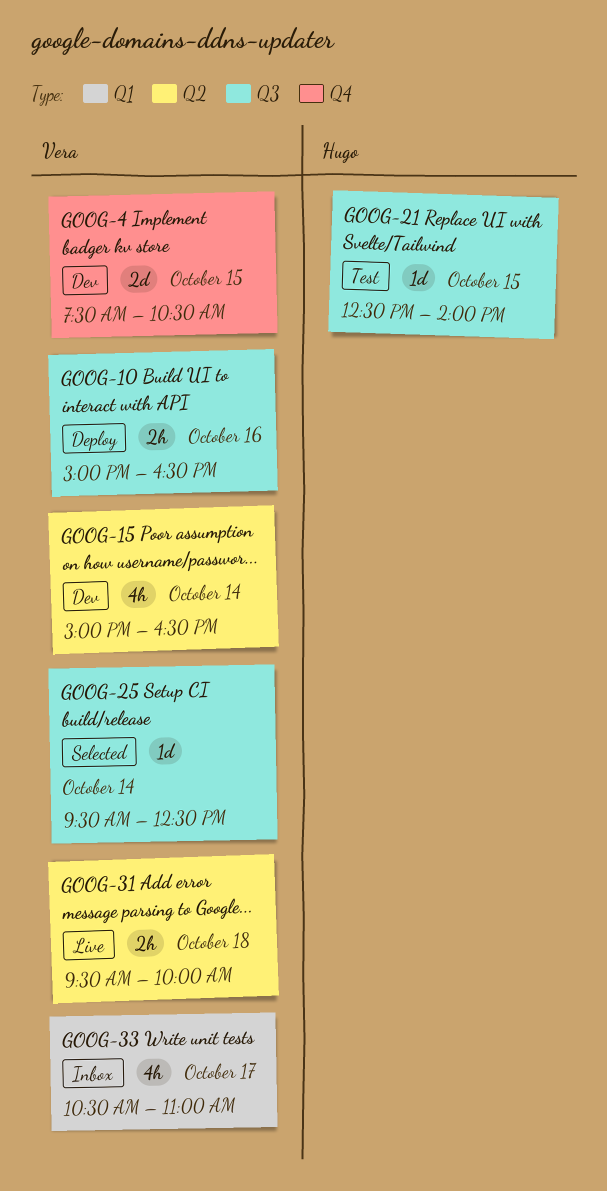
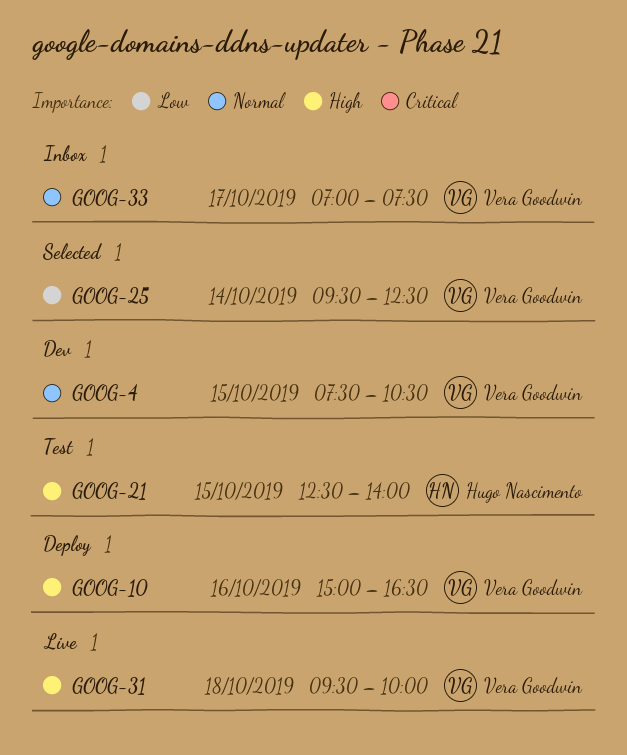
GOOG-15: present -> none
GOOG-33, begins: 10:30 -> 07:00
GOOG-33, ends: 11:00 -> 07:30

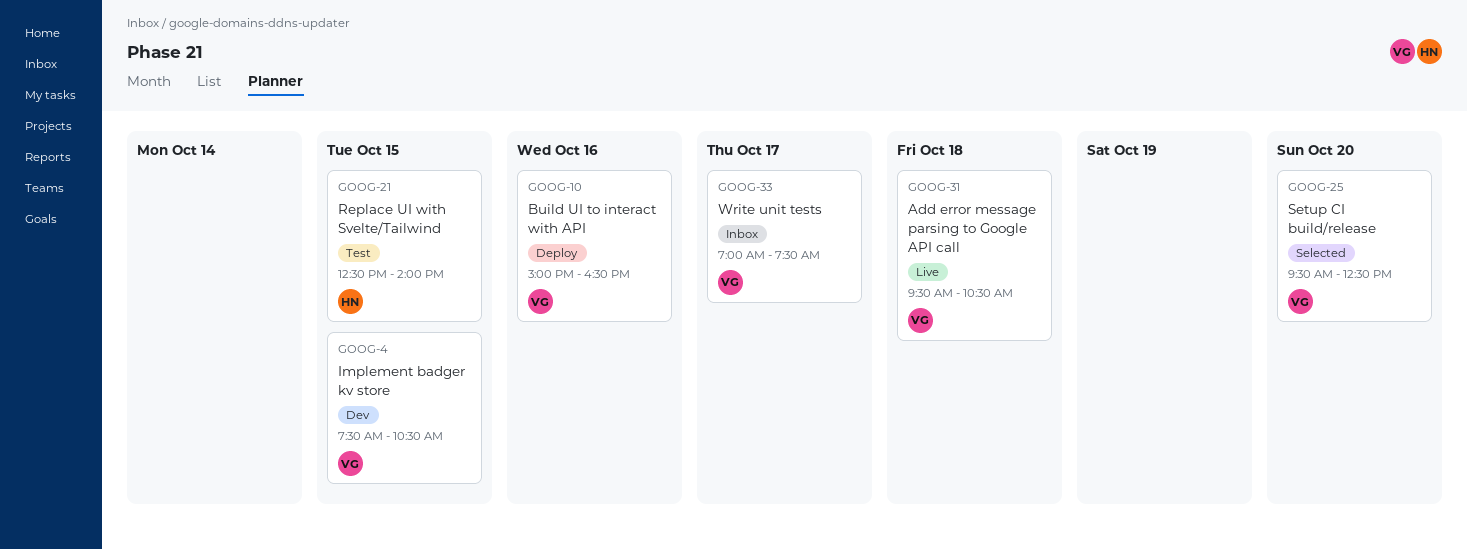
GOOG-25, day: Oct 14 -> Oct 20
GOOG-31, ends: 10:00 -> 10:30

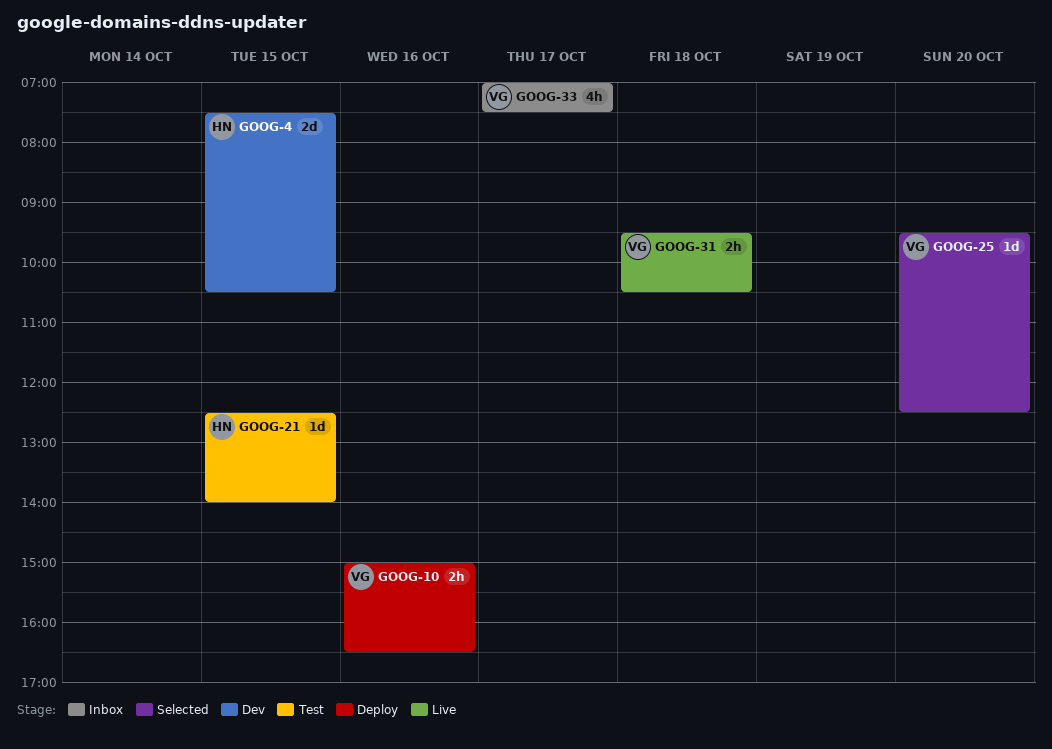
GOOG-4, owner: VG -> HN

